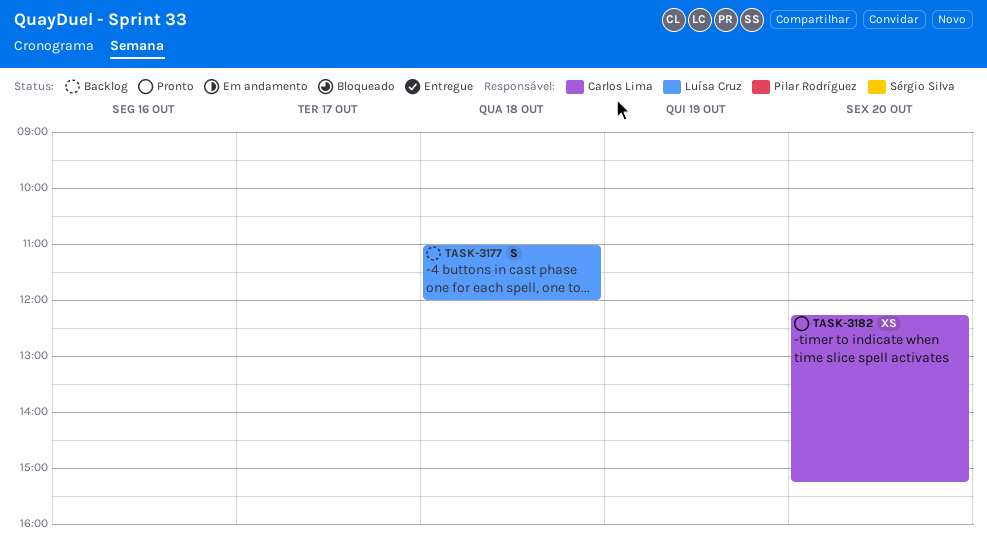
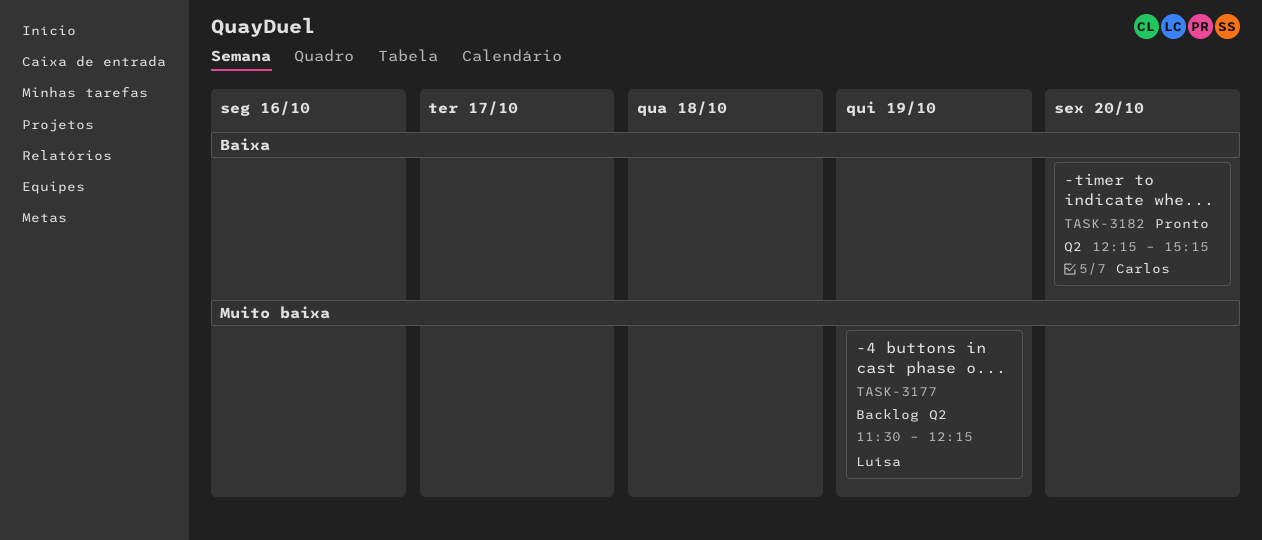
TASK-3177, day: Oct 18 -> Oct 19
TASK-3177, begins: 11:00 -> 11:30
TASK-3177, ends: 12:00 -> 12:15

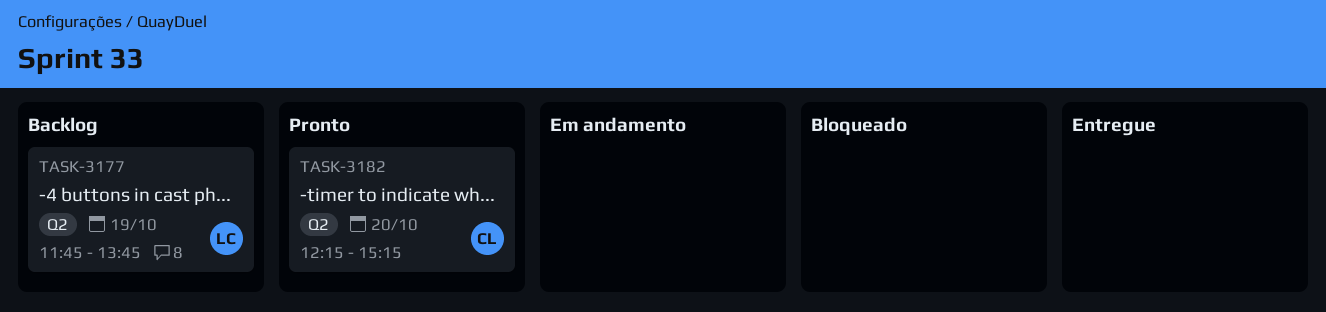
TASK-3177, begins: 11:30 -> 11:45
TASK-3177, ends: 12:15 -> 13:45

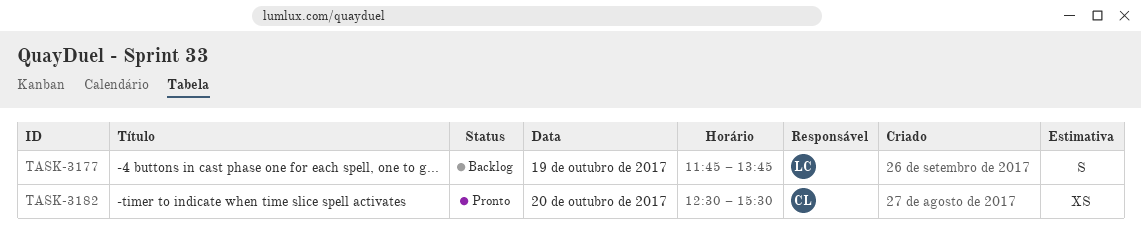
TASK-3182, begins: 12:15 -> 12:30
TASK-3182, ends: 15:15 -> 15:30

